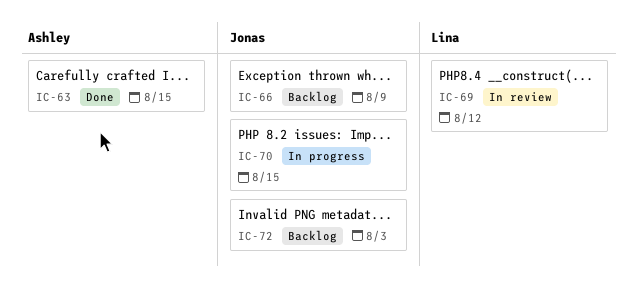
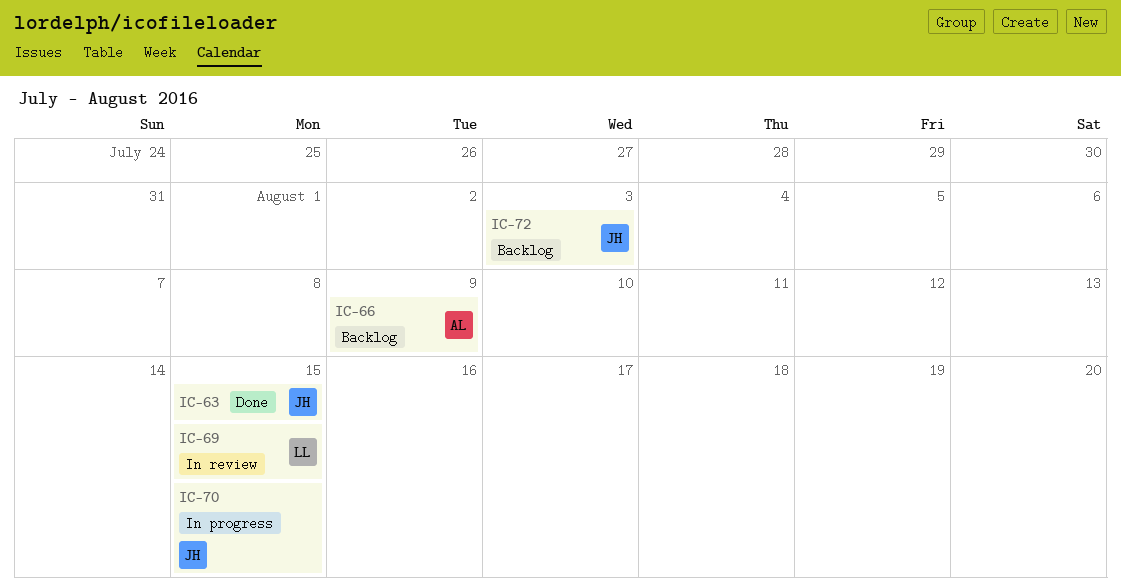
IC-63, owner: Ashley -> Jonas
IC-66, owner: Jonas -> Ashley
IC-69, due: Aug 12 -> Aug 15

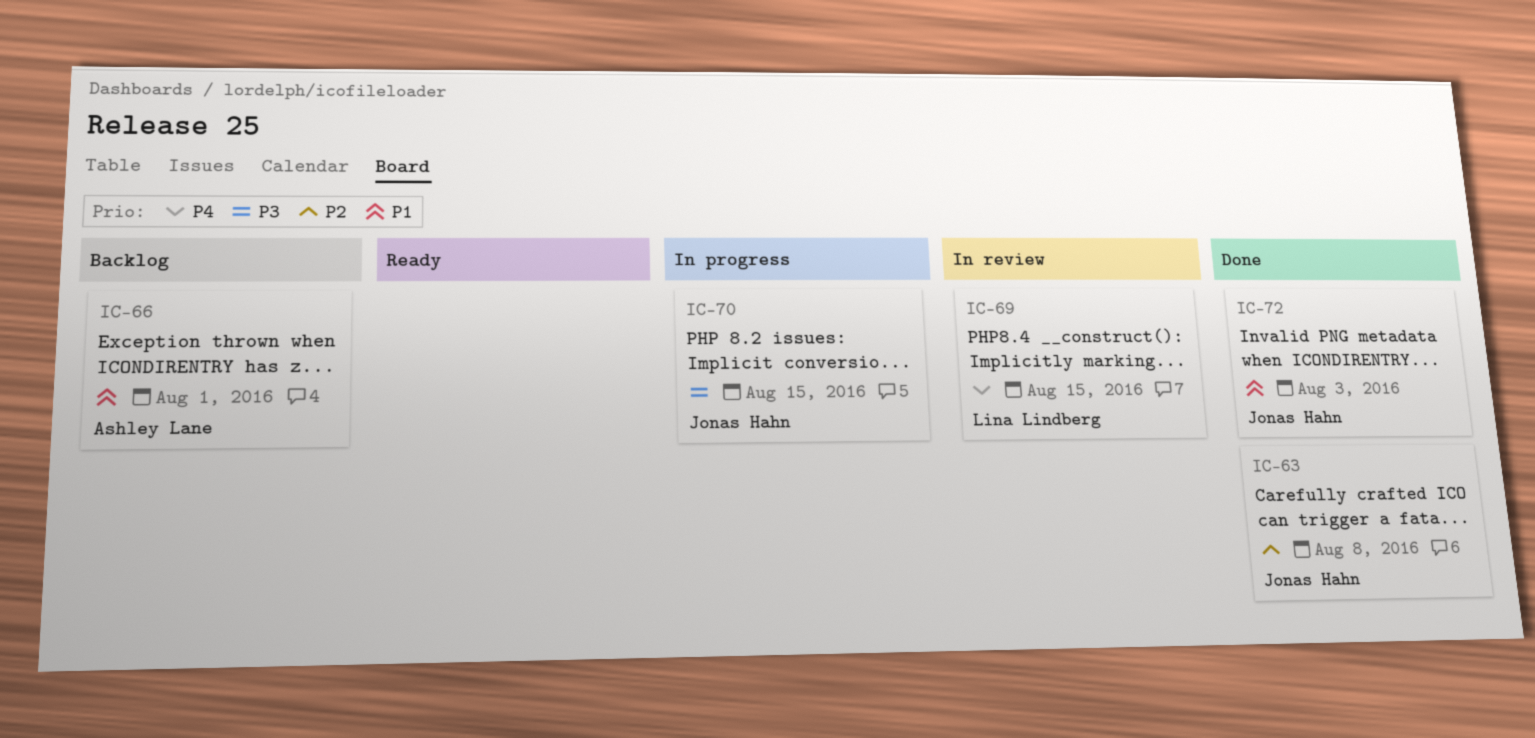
IC-63, due: Aug 15 -> Aug 8
IC-66, due: Aug 9 -> Aug 1
IC-72, status: Backlog -> Done

